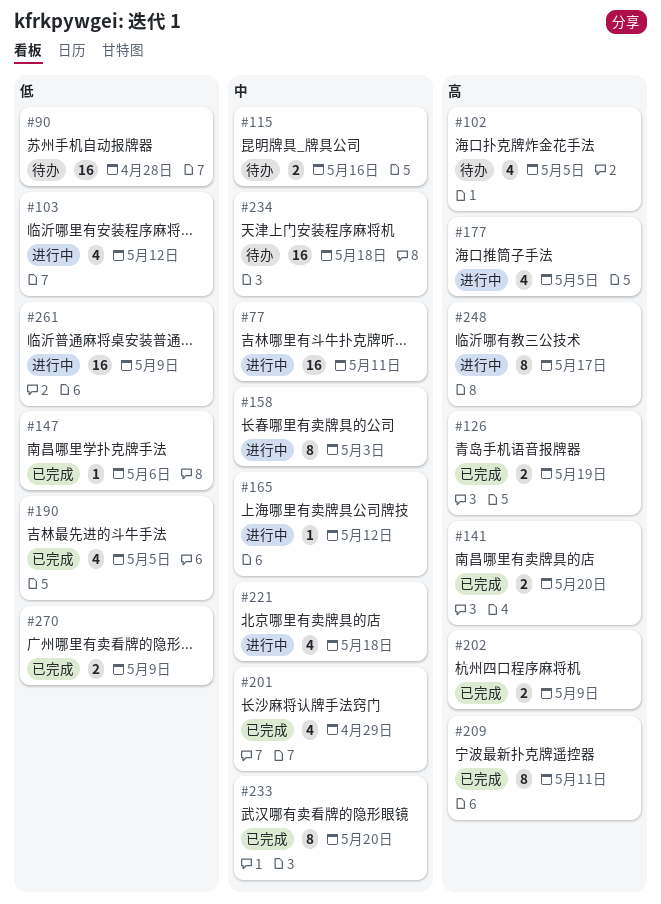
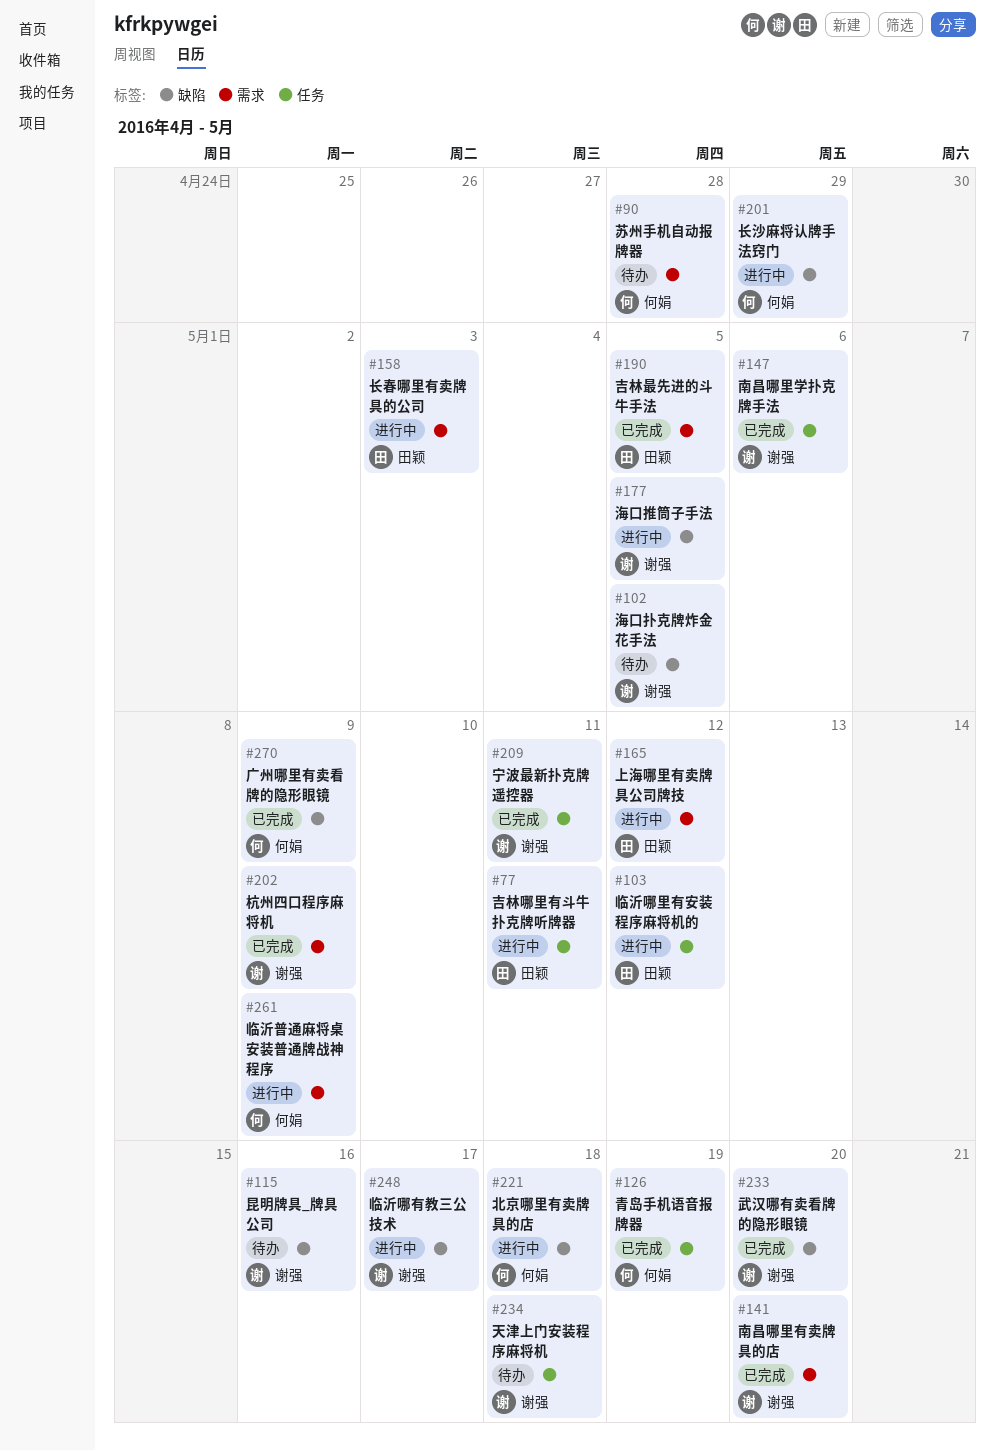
#201, status: 已完成 -> 进行中

